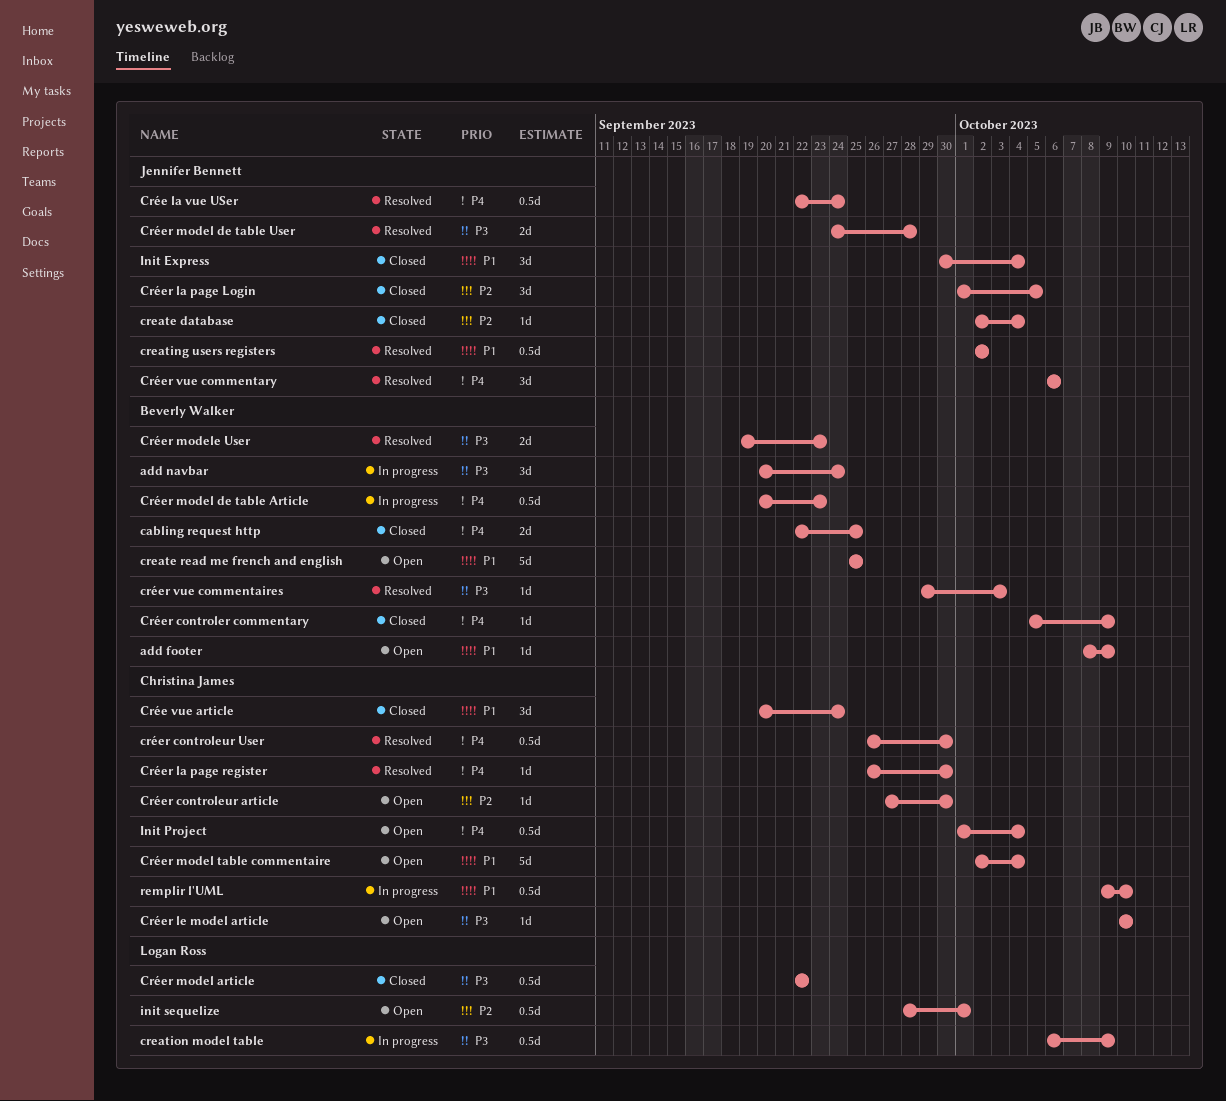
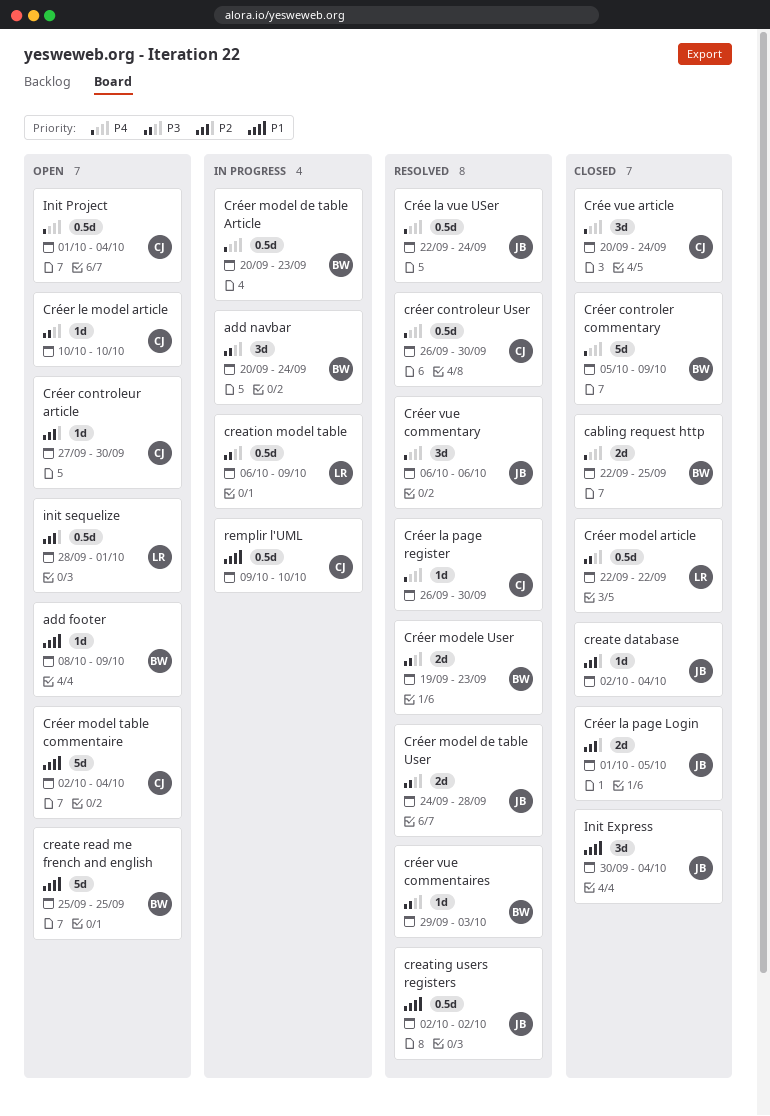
Crée vue article, priority: P1 -> P4
Créer controler commentary, estimate: 1d -> 5d
Créer la page Login, estimate: 3d -> 2d

